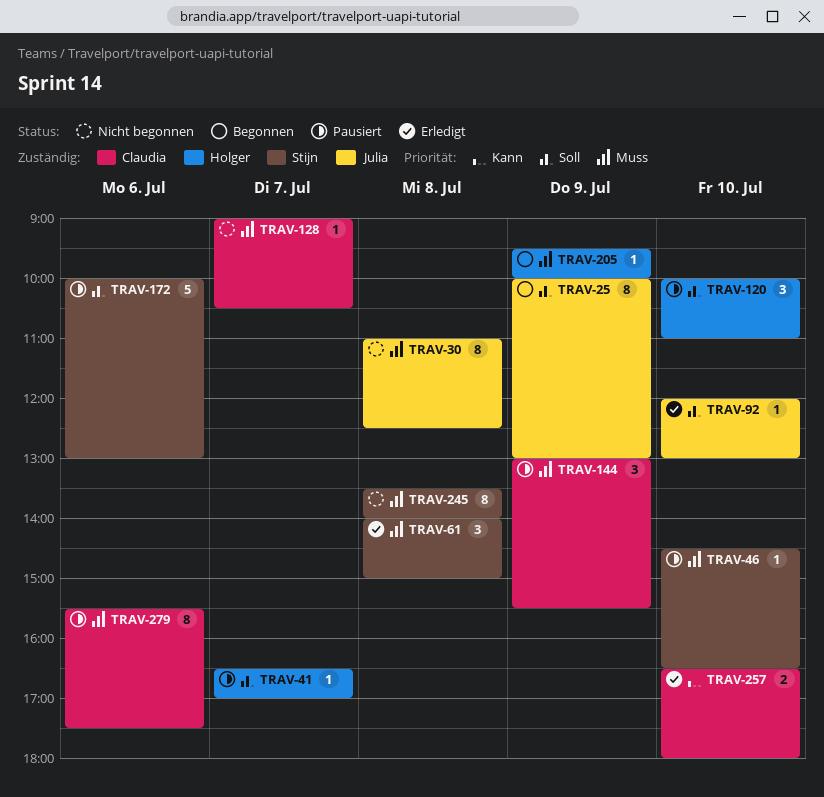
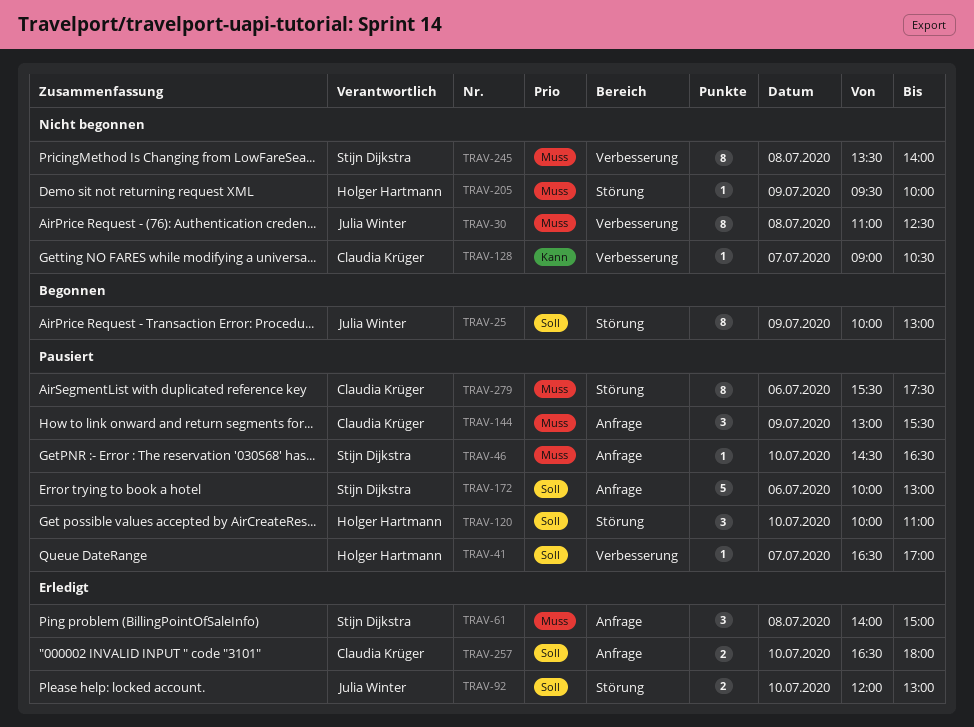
TRAV-92, estimate: 1 -> 2
TRAV-128, priority: Muss -> Kann
TRAV-205, status: Begonnen -> Nicht begonnen
TRAV-257, priority: Kann -> Soll

